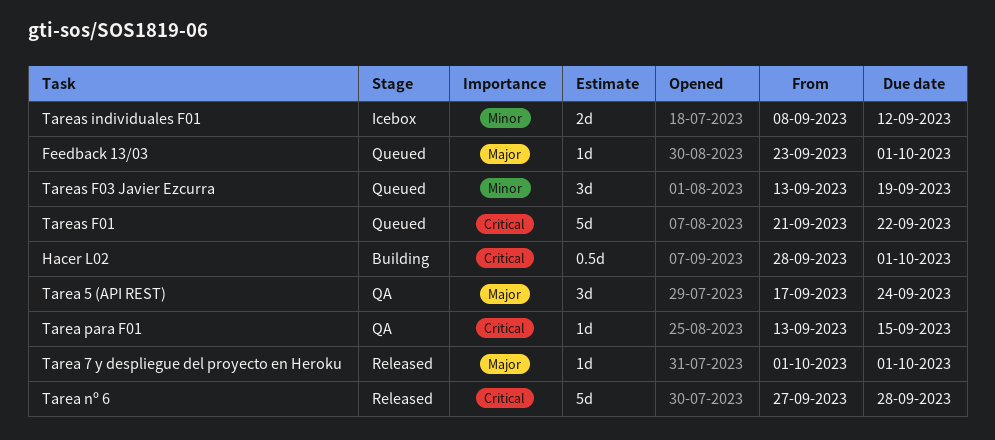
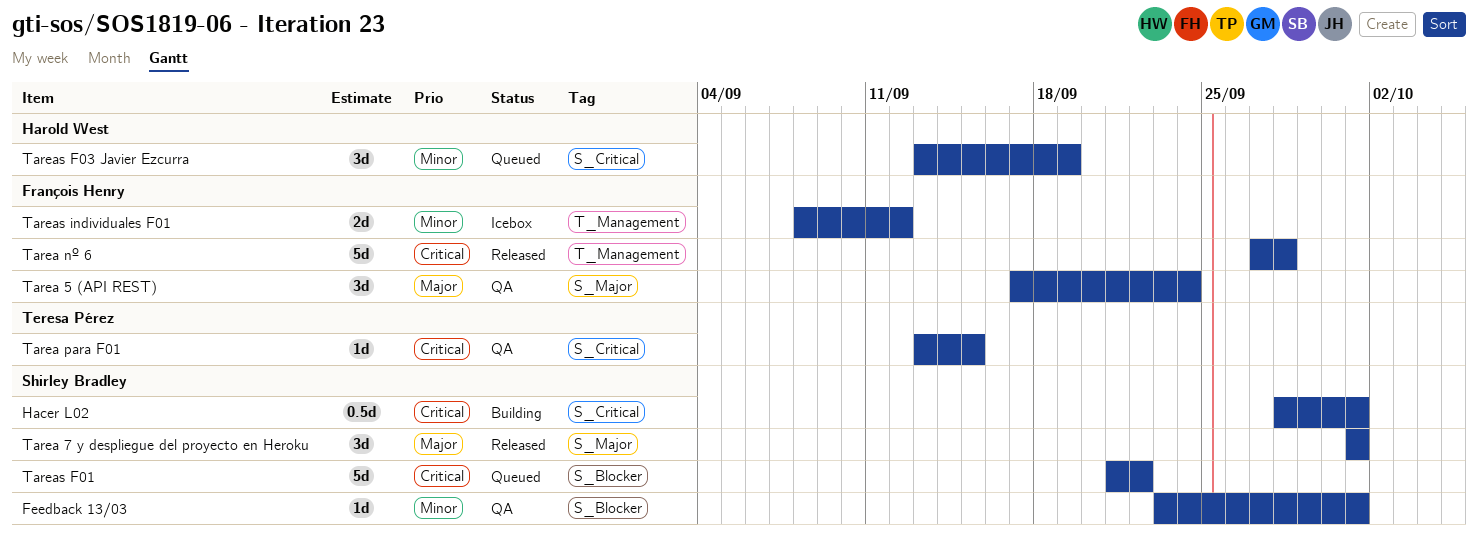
Feedback 13/03, status: Queued -> QA
Feedback 13/03, priority: Major -> Minor
Tarea 7 y despliegue del proyecto en Heroku, estimate: 1d -> 3d

